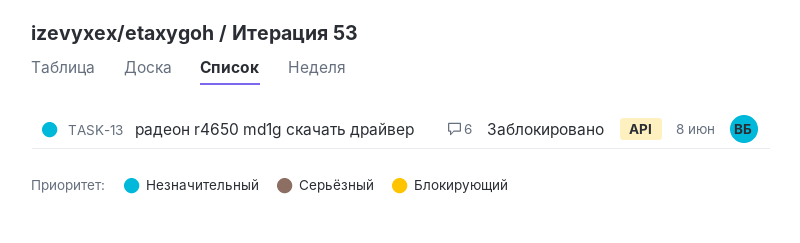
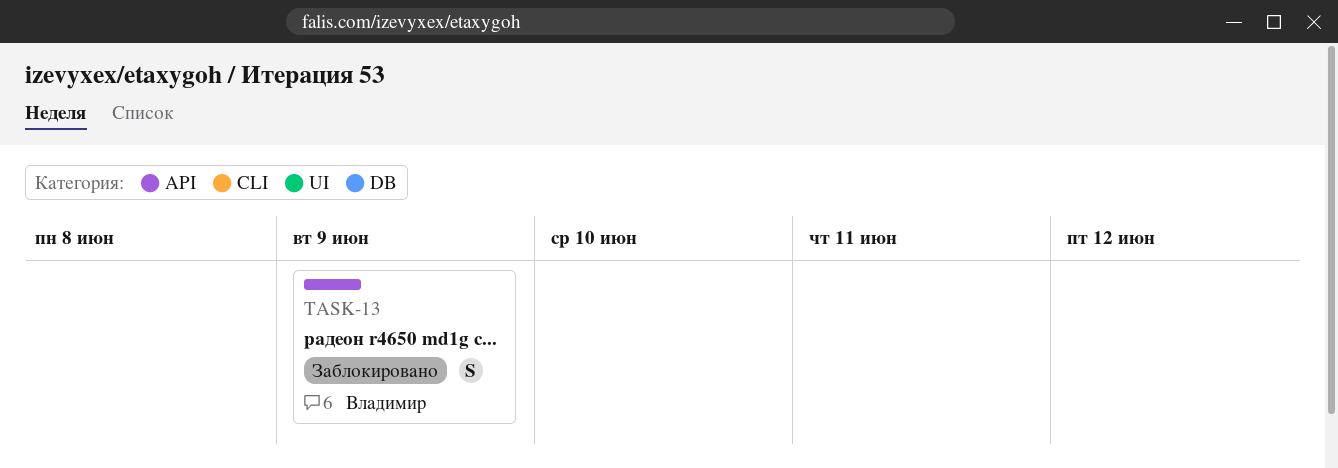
TASK-13, due: Jun 8 -> Jun 9

